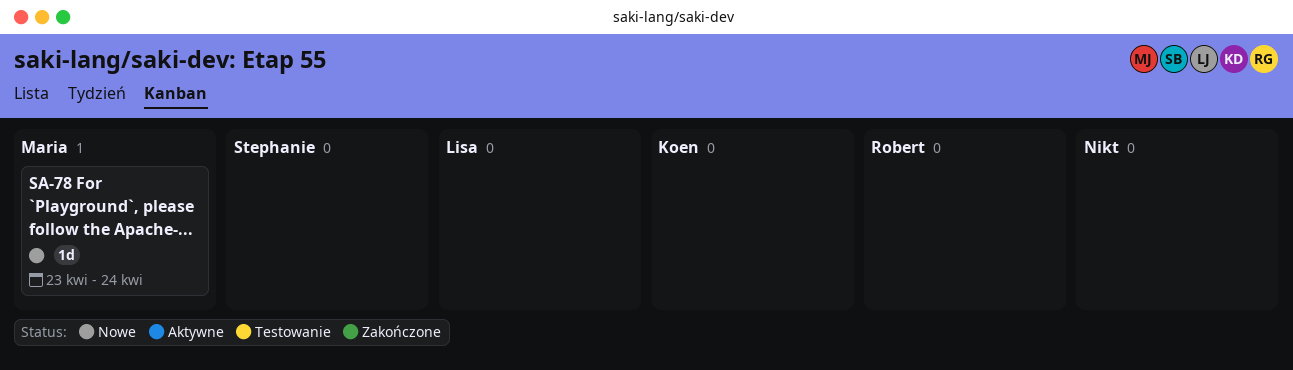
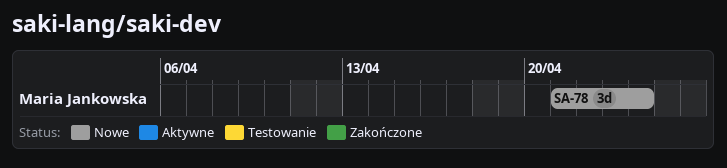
SA-78, estimate: 1d -> 3d
SA-78, start: Apr 23 -> Apr 21

